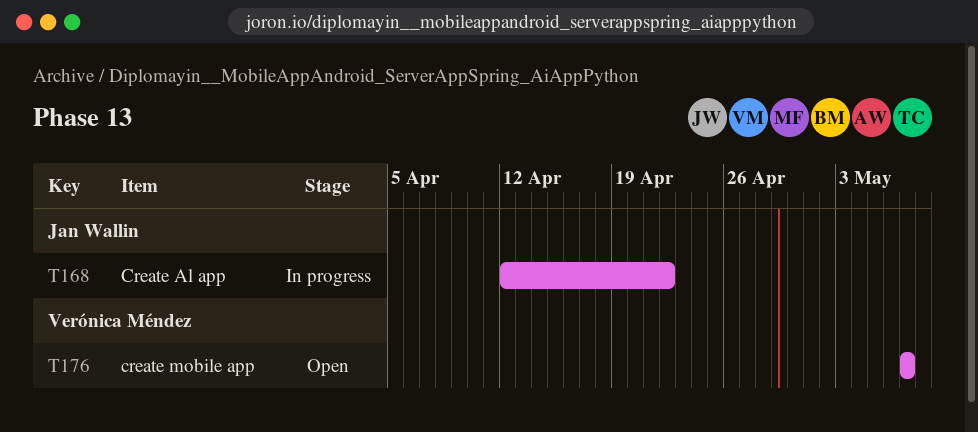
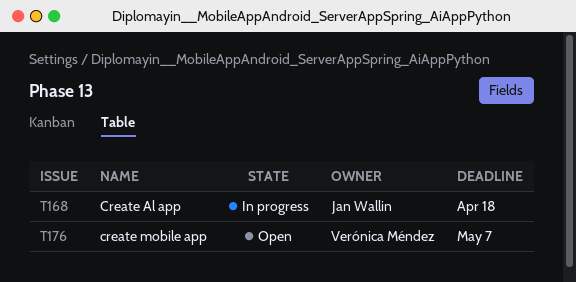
T168, due: Apr 22 -> Apr 18

